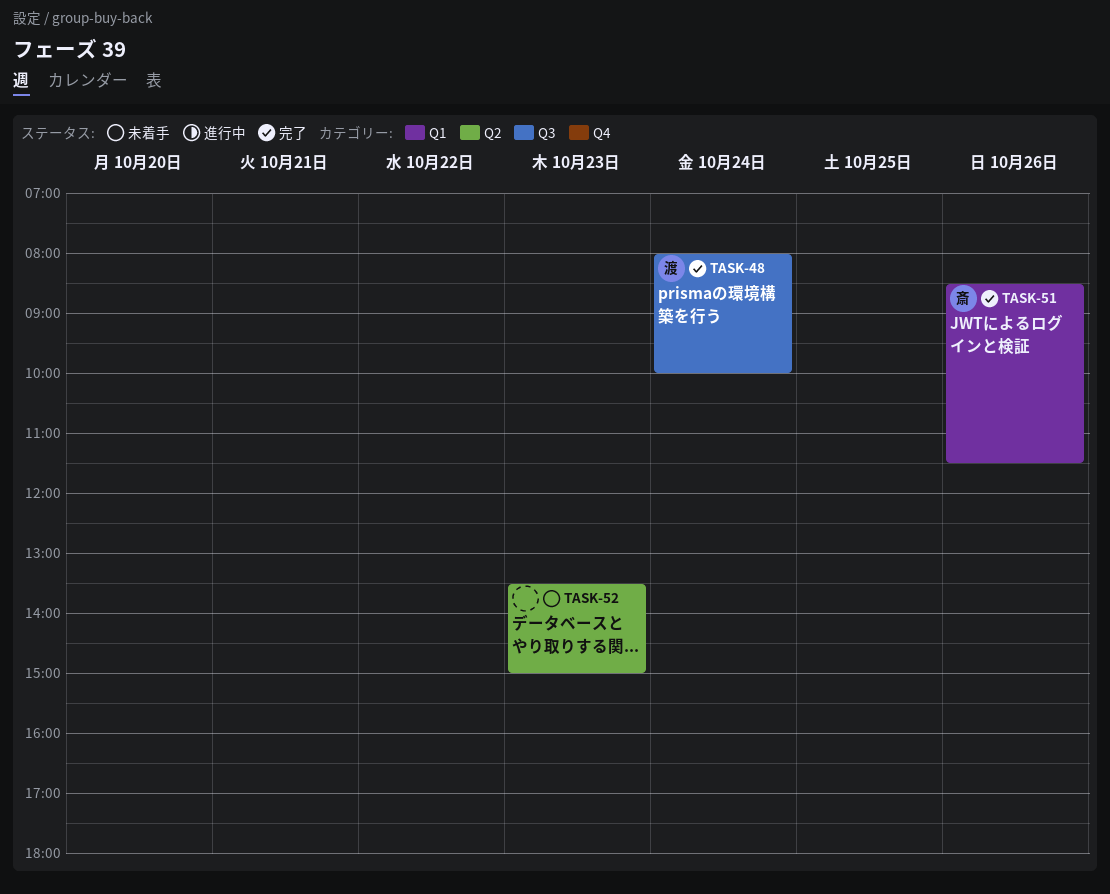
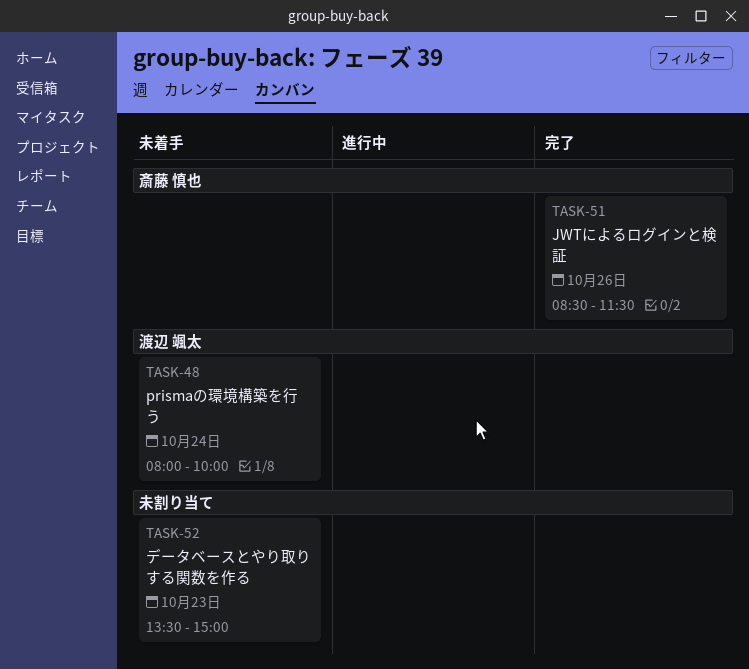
TASK-48, status: 完了 -> 未着手

